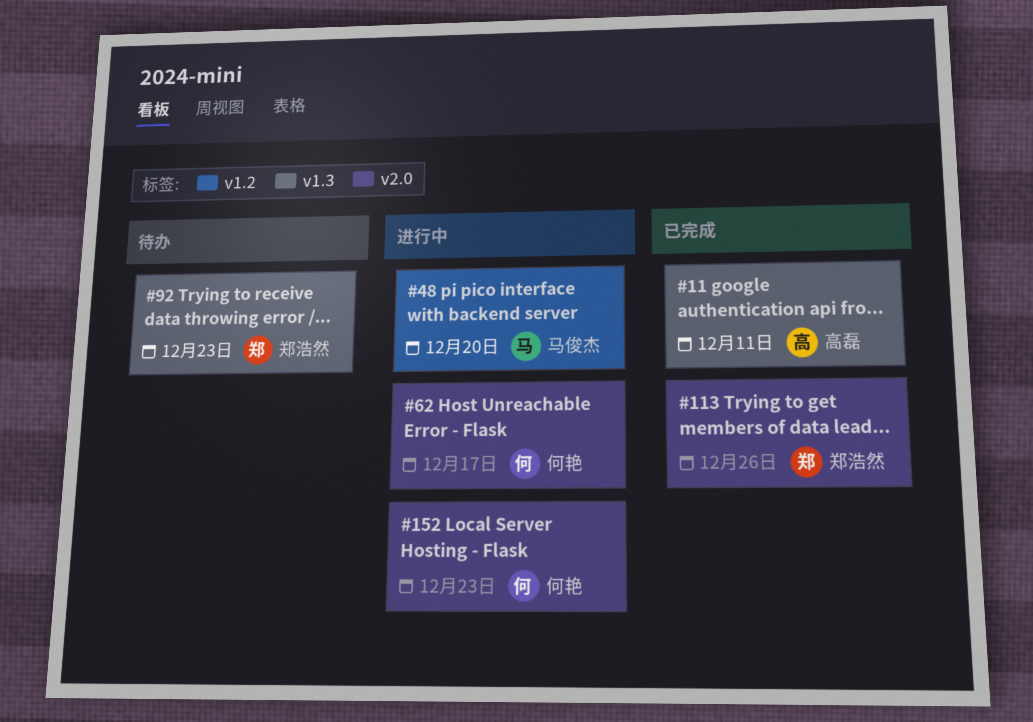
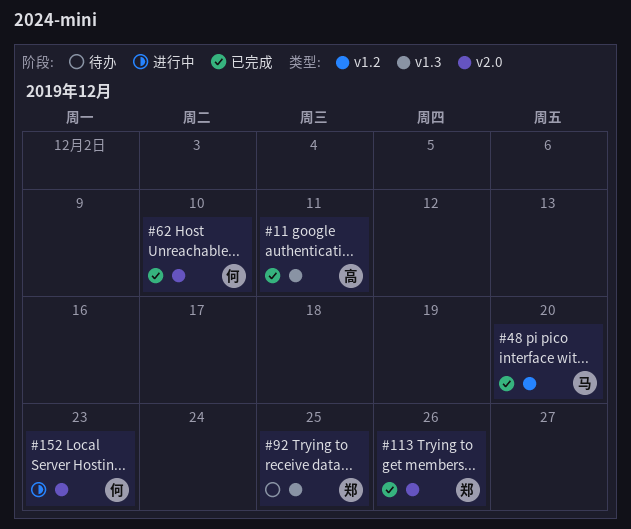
#48, status: 进行中 -> 已完成
#62, status: 进行中 -> 已完成
#62, due: Dec 17 -> Dec 10
#92, due: Dec 23 -> Dec 25

